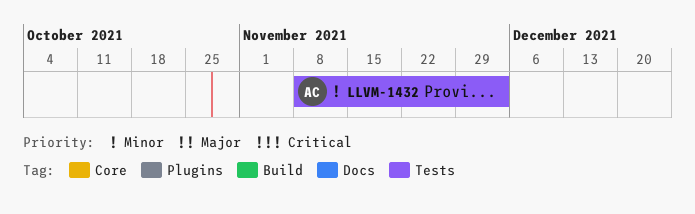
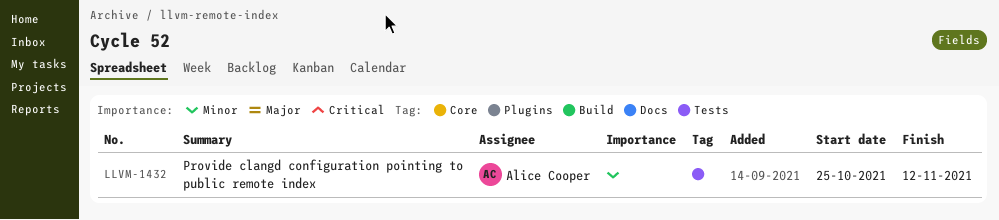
LLVM-1432, start: Nov 8 -> Oct 25
LLVM-1432, due: Dec 3 -> Nov 12

